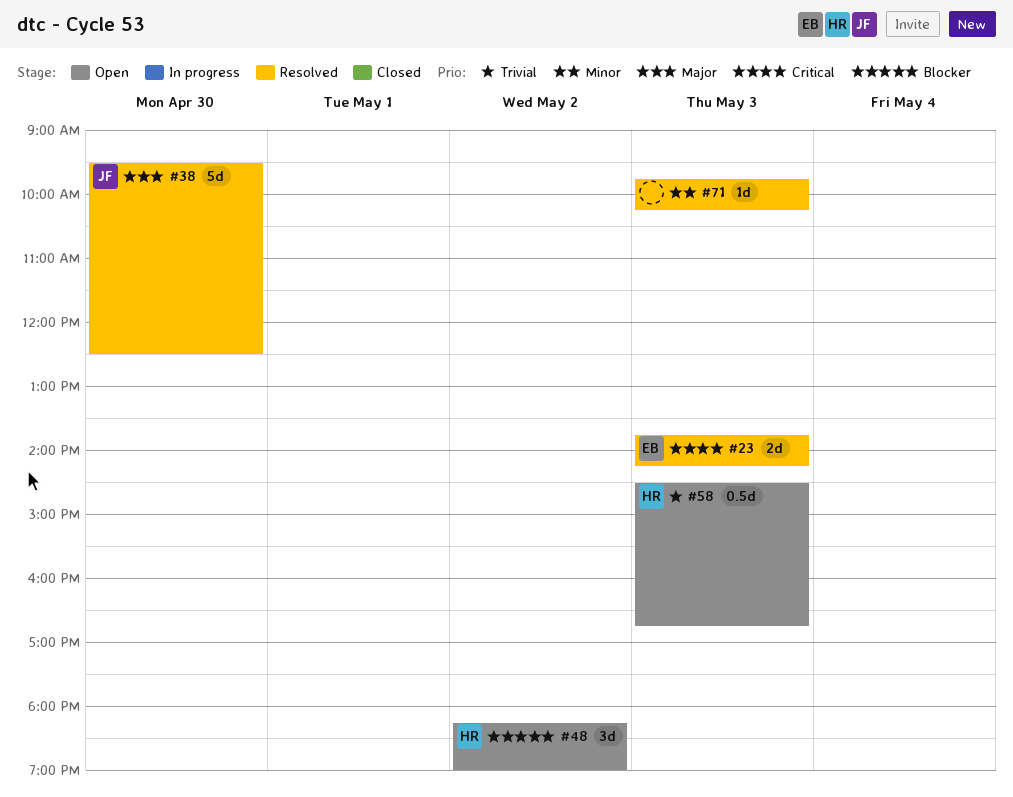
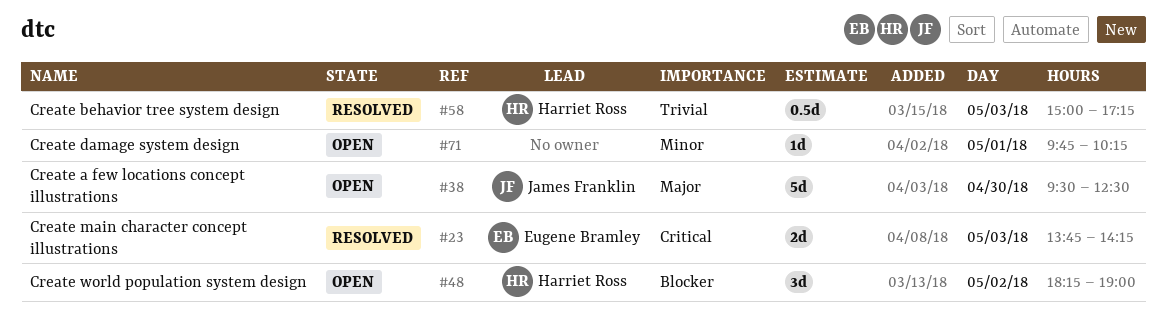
#38, status: Resolved -> Open
#58, status: Open -> Resolved
#58, begins: 14:30 -> 15:00
#58, ends: 16:45 -> 17:15
#71, status: Resolved -> Open
#71, day: May 3 -> May 1

